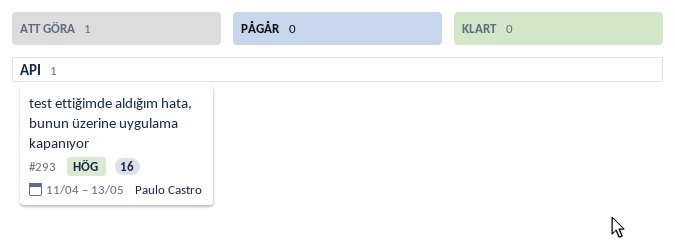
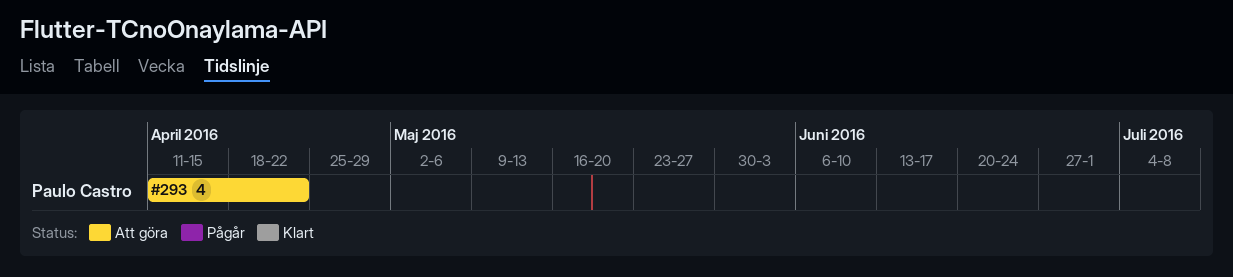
#293, estimate: 16 -> 4
#293, due: May 13 -> Apr 22

